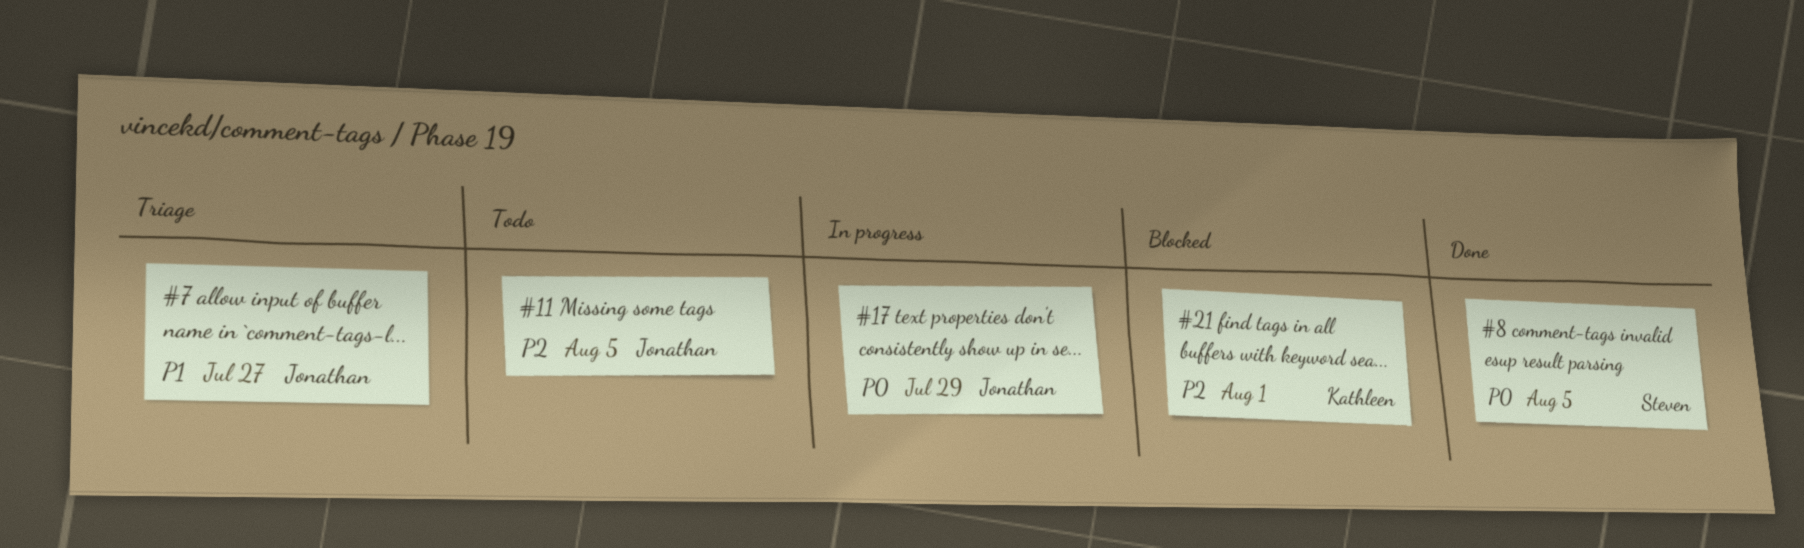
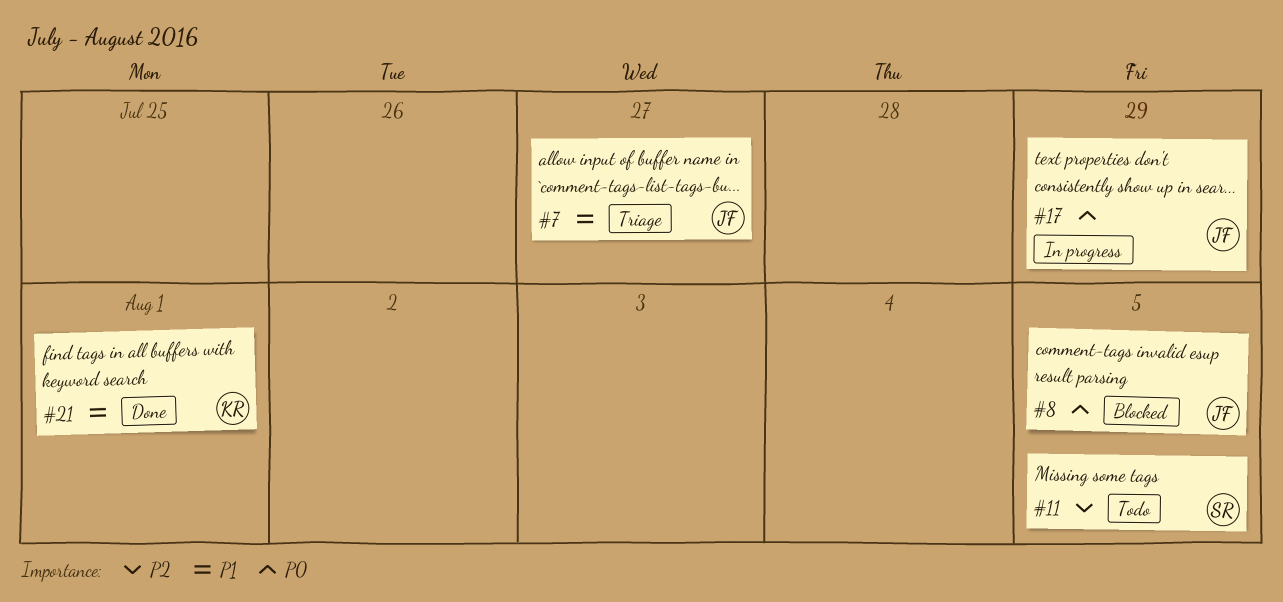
#8, status: Done -> Blocked
#8, owner: Steven -> Jonathan
#11, owner: Jonathan -> Steven
#21, status: Blocked -> Done
#21, priority: P2 -> P1

